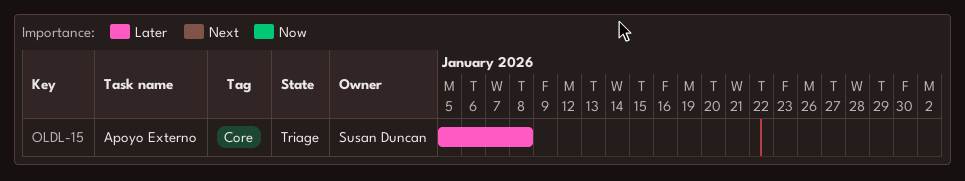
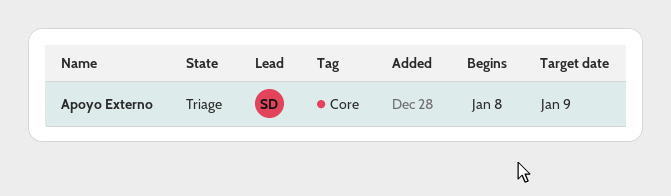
Apoyo Externo, start: Jan 5 -> Jan 8
Apoyo Externo, due: Jan 8 -> Jan 9

